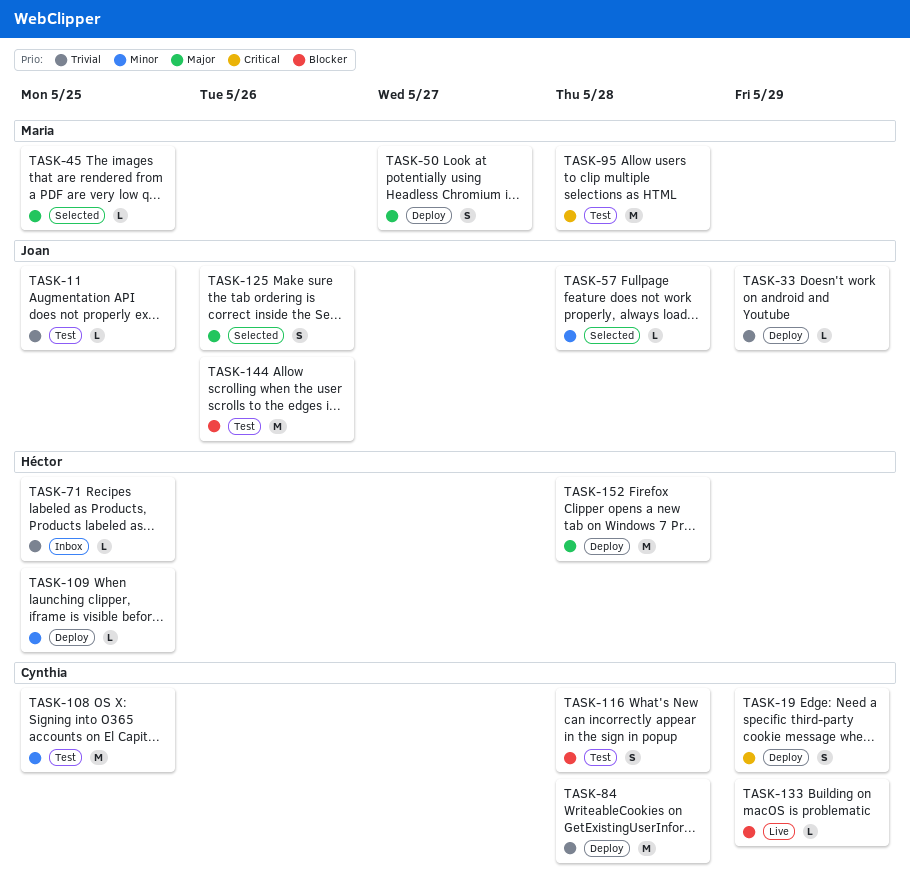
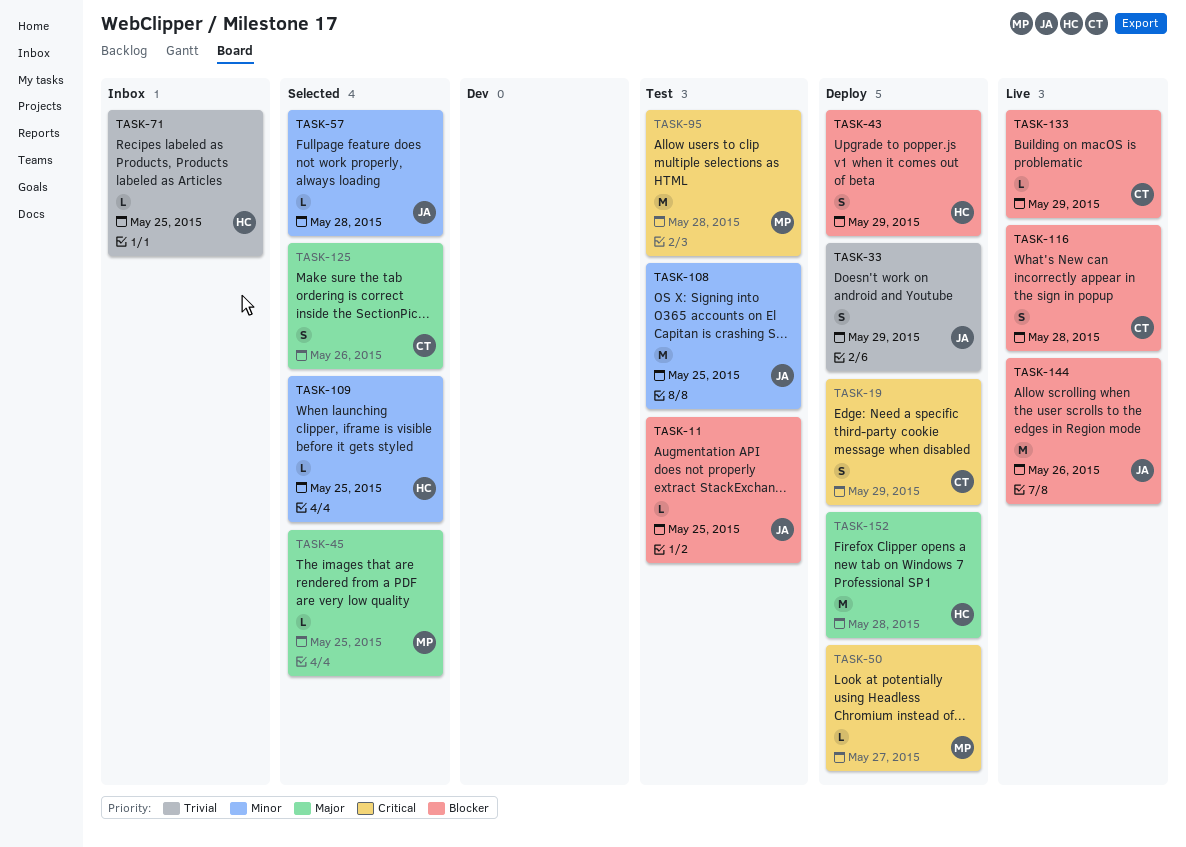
TASK-11, priority: Trivial -> Blocker
TASK-33, estimate: L -> S
TASK-43: none -> present
TASK-50, priority: Major -> Critical
TASK-50, estimate: S -> L
TASK-84: present -> none
TASK-108, owner: Cynthia -> Joan
TASK-109, status: Deploy -> Selected
TASK-116, status: Test -> Live
TASK-125, owner: Joan -> Cynthia
TASK-144, status: Test -> Live

